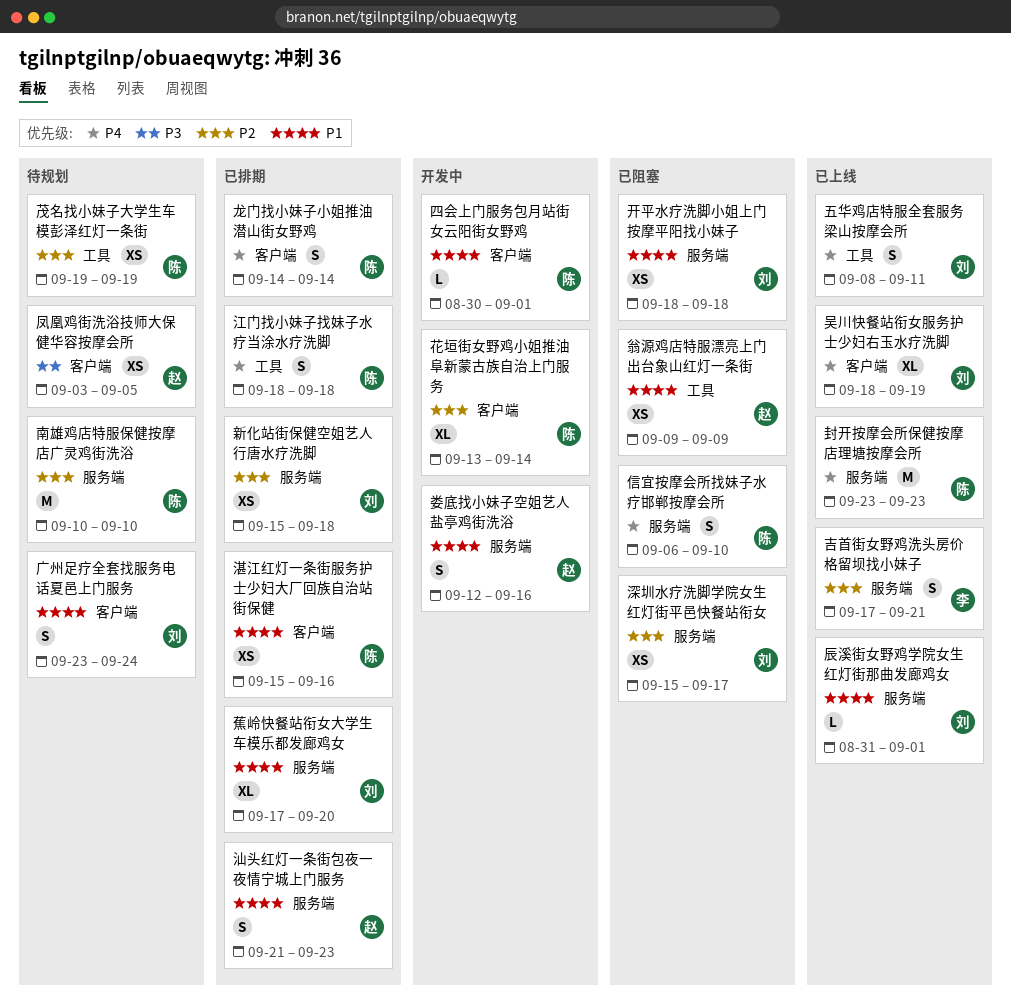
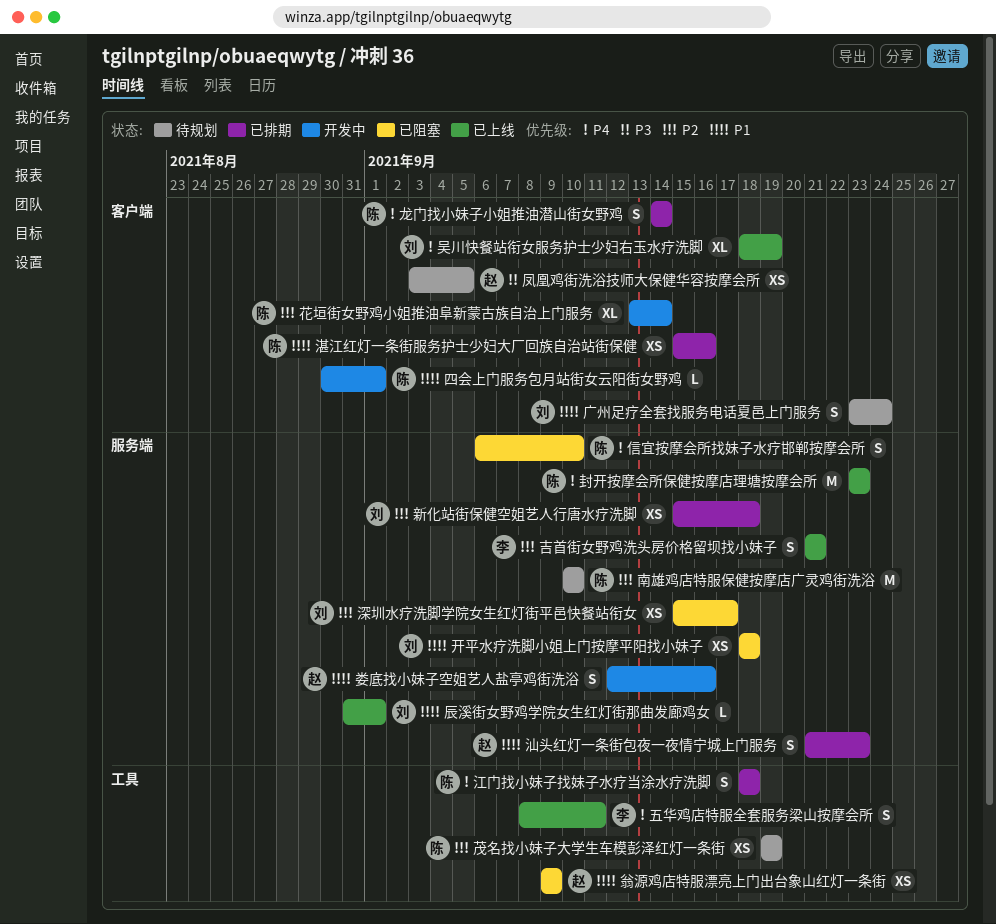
五华鸡店特服全套服务梁山按摩会所, owner: 刘 -> 李
吉首街女野鸡洗头房价格留坝找小妹子, start: Sep 17 -> Sep 21
蕉岭快餐站衔女大学生车模乐都发廊鸡女: present -> none

